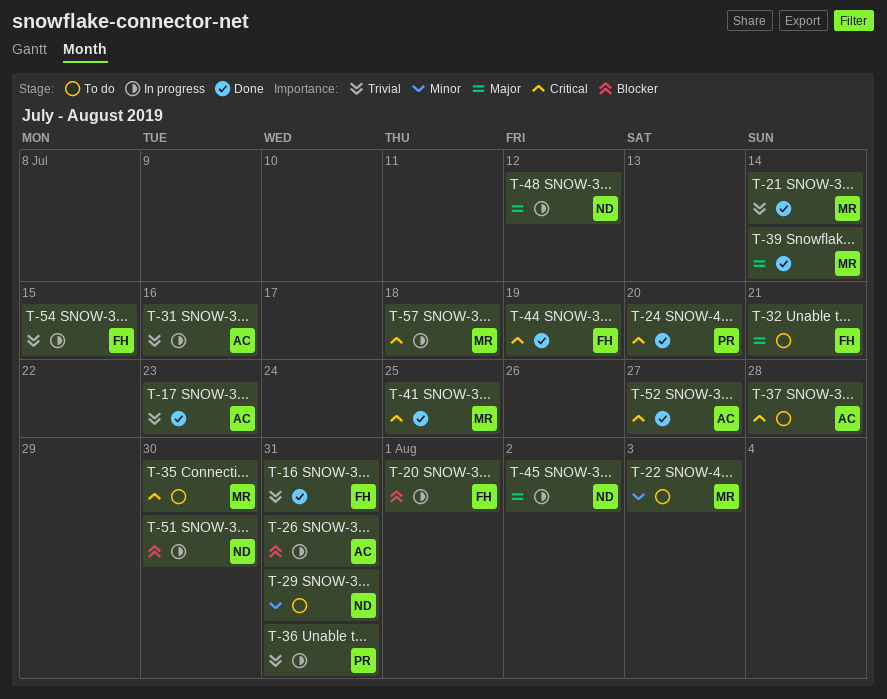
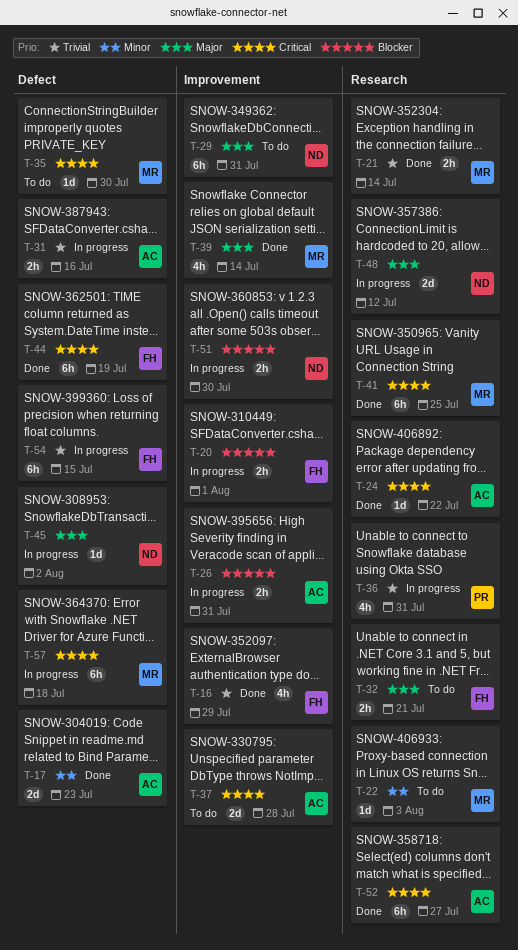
T-16, due: Jul 31 -> Jul 29
T-17, priority: Trivial -> Minor
T-24, owner: PR -> AC
T-24, due: Jul 20 -> Jul 22
T-29, priority: Minor -> Major

